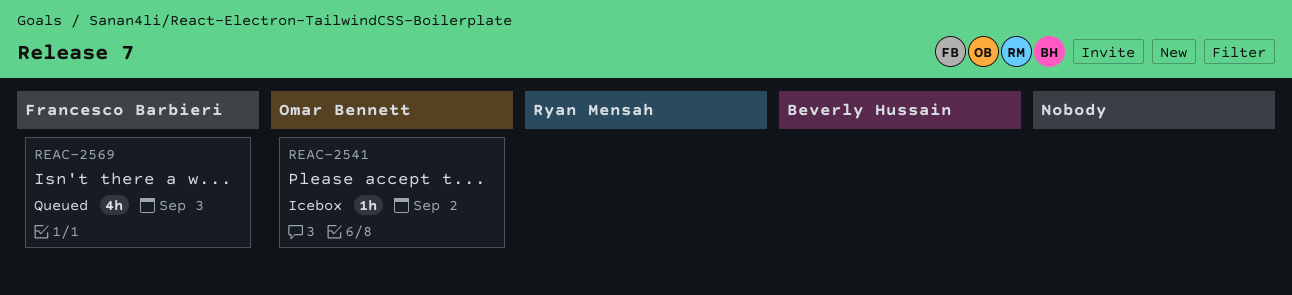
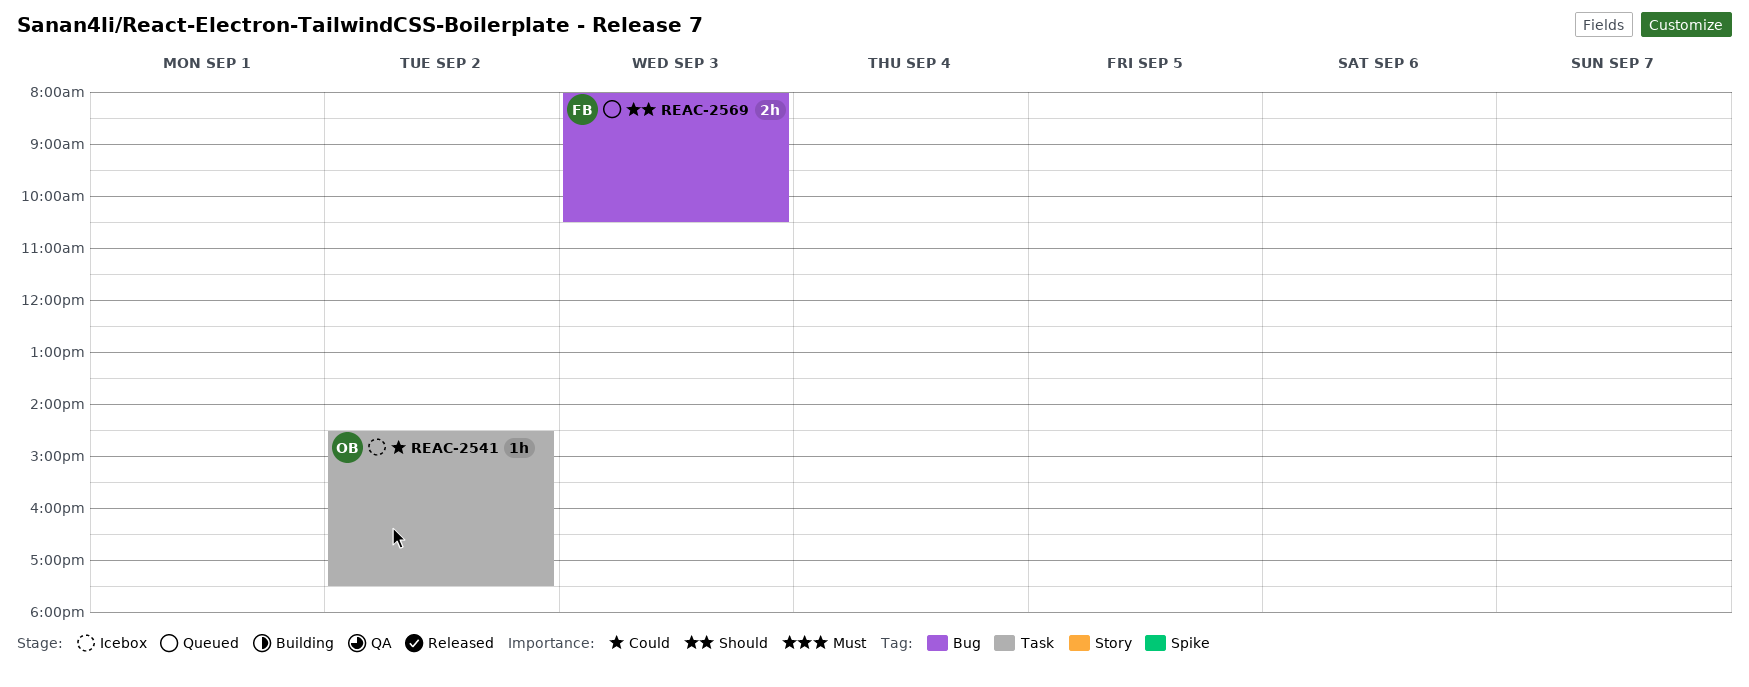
REAC-2569, estimate: 4h -> 2h

